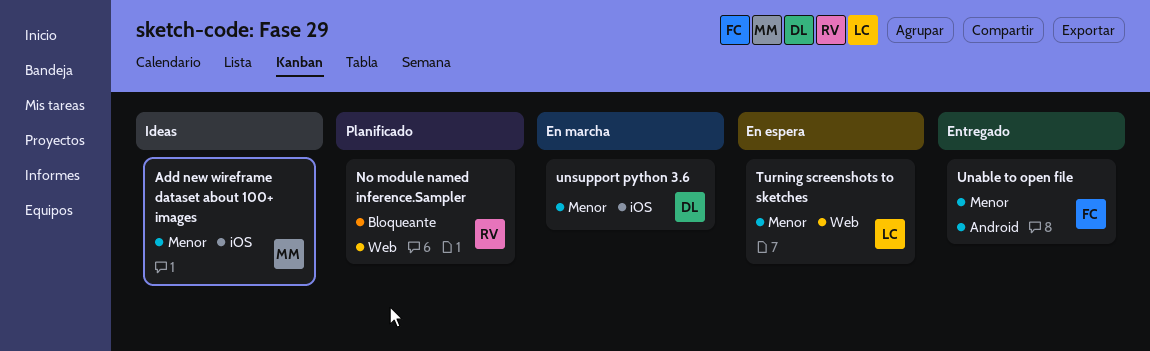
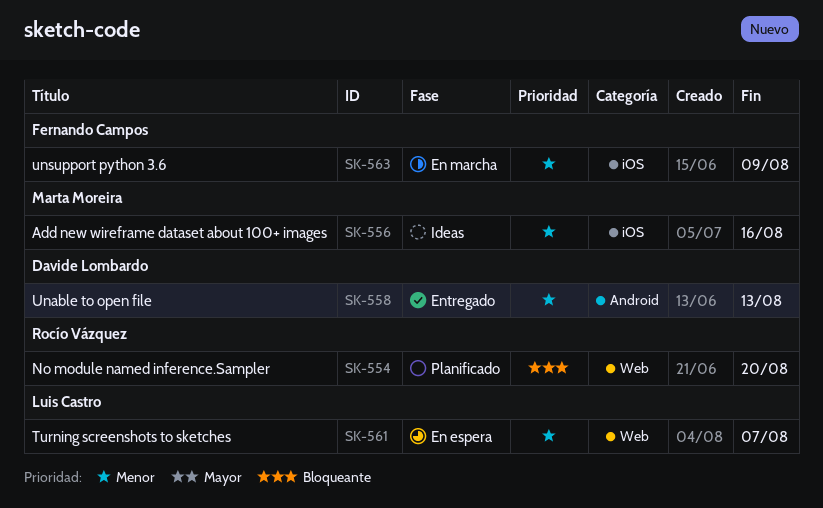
Unable to open file, owner: Fernando Campos -> Davide Lombardo
unsupport python 3.6, owner: Davide Lombardo -> Fernando Campos

